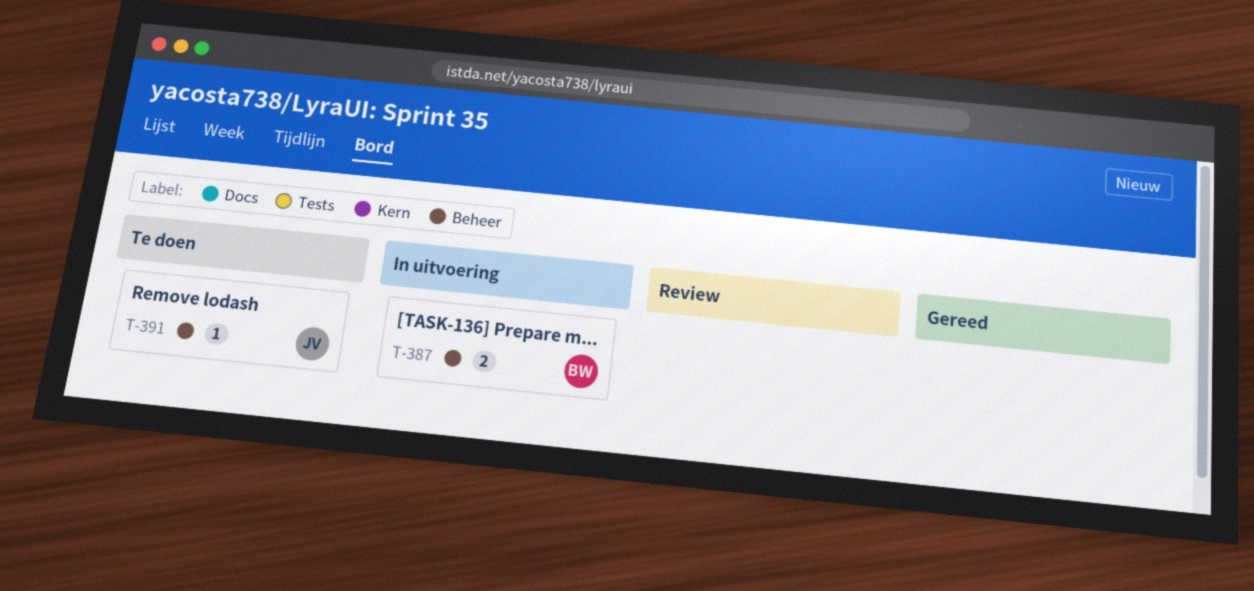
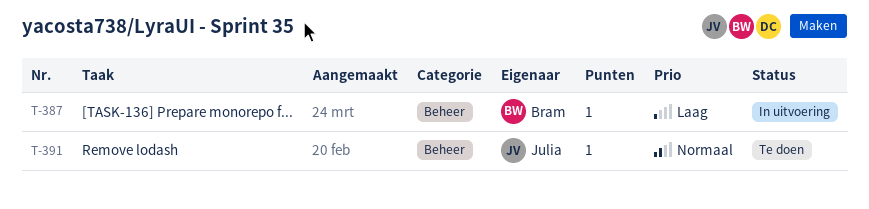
T-387, estimate: 2 -> 1

